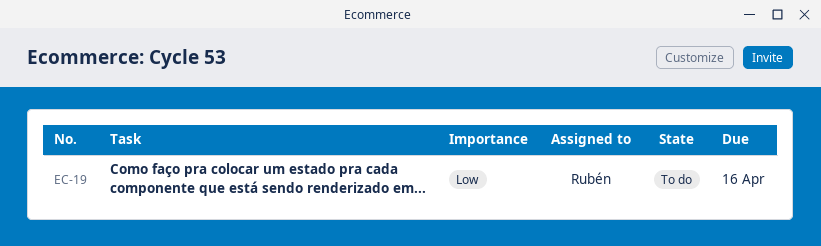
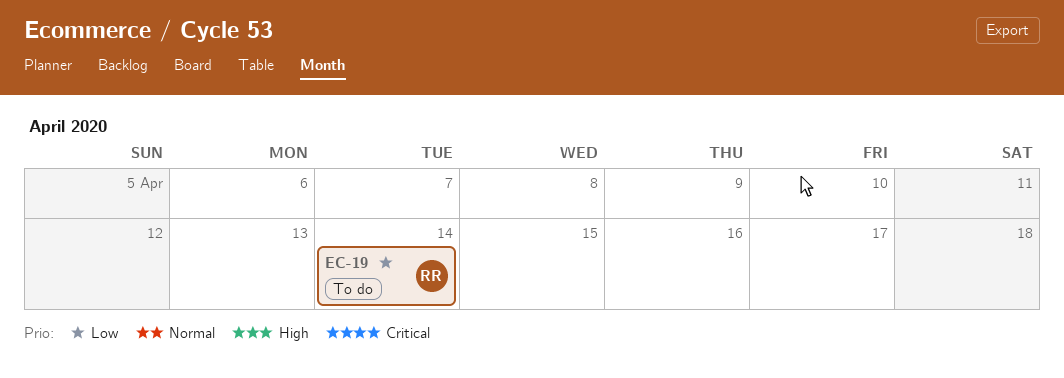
EC-19, due: Apr 16 -> Apr 14

